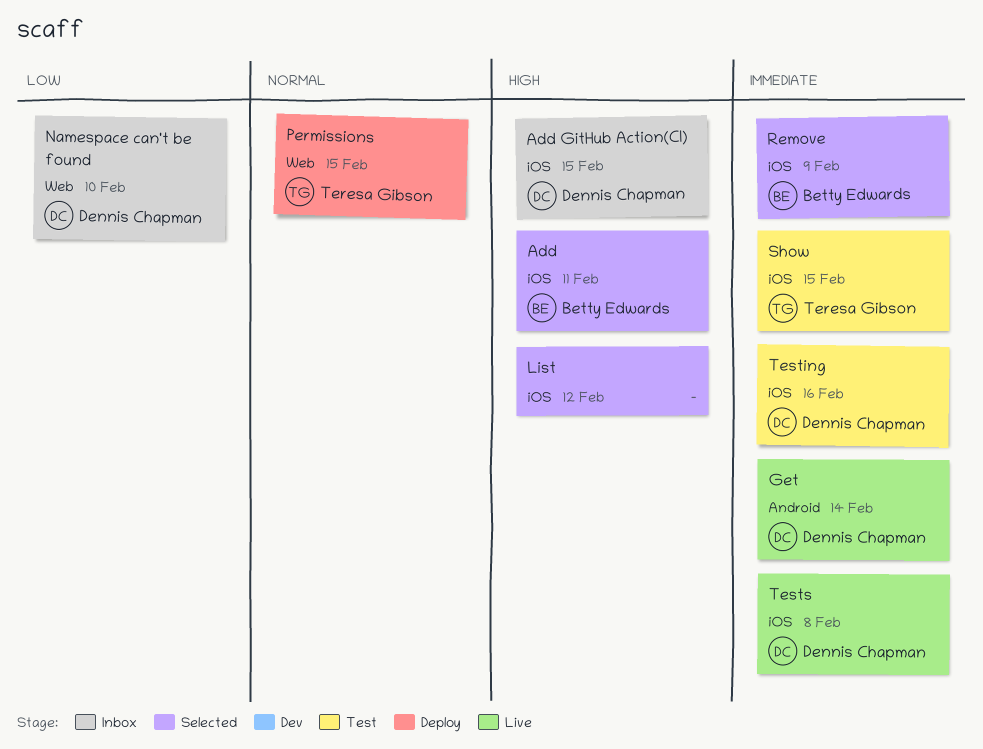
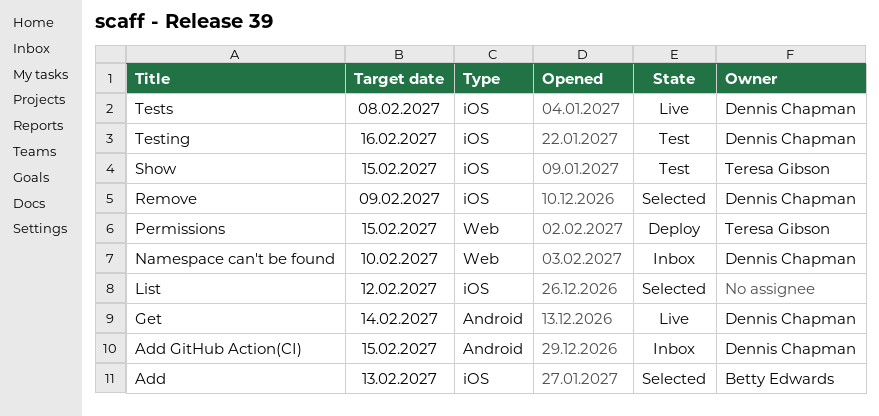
Add, due: Feb 11 -> Feb 13
Add GitHub Action(CI), label: iOS -> Android
Remove, owner: Betty Edwards -> Dennis Chapman

